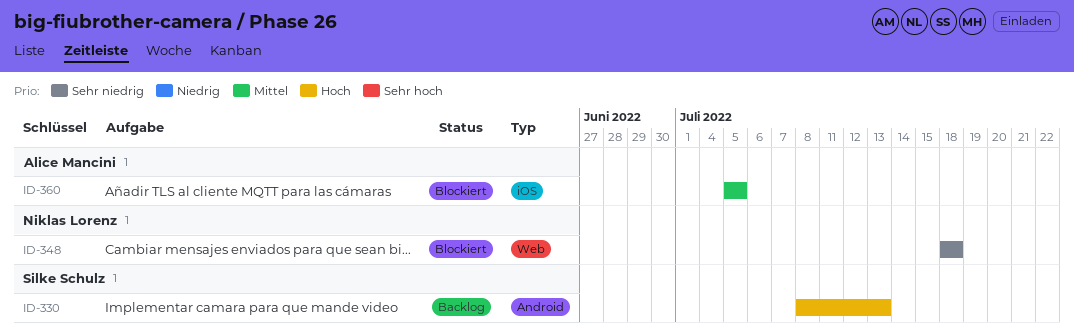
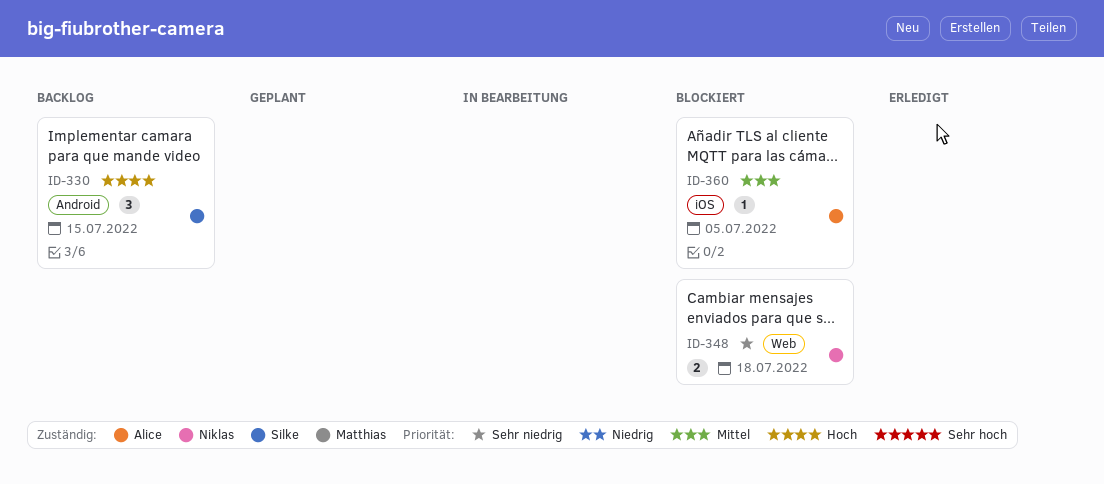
ID-330, due: Jul 13 -> Jul 15

